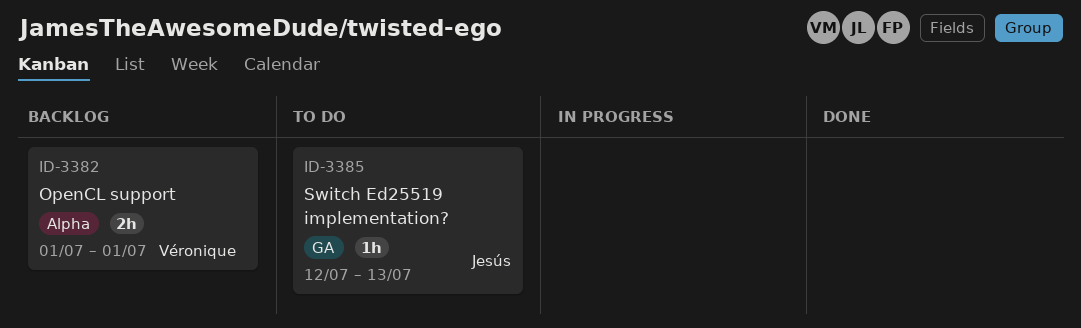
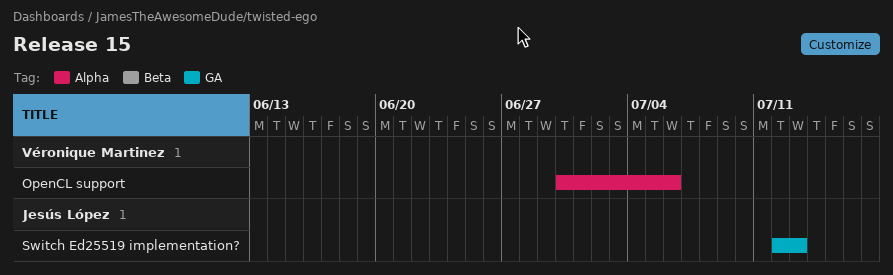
OpenCL support, start: Jul 1 -> Jun 30
OpenCL support, due: Jul 1 -> Jul 6

